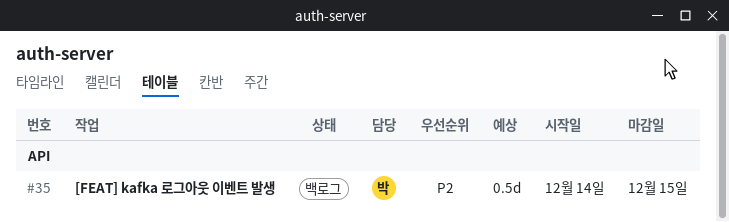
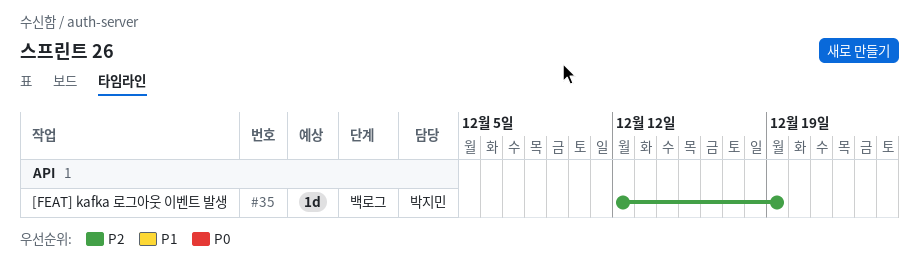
#35, estimate: 0.5d -> 1d
#35, start: Dec 14 -> Dec 12
#35, due: Dec 15 -> Dec 19

